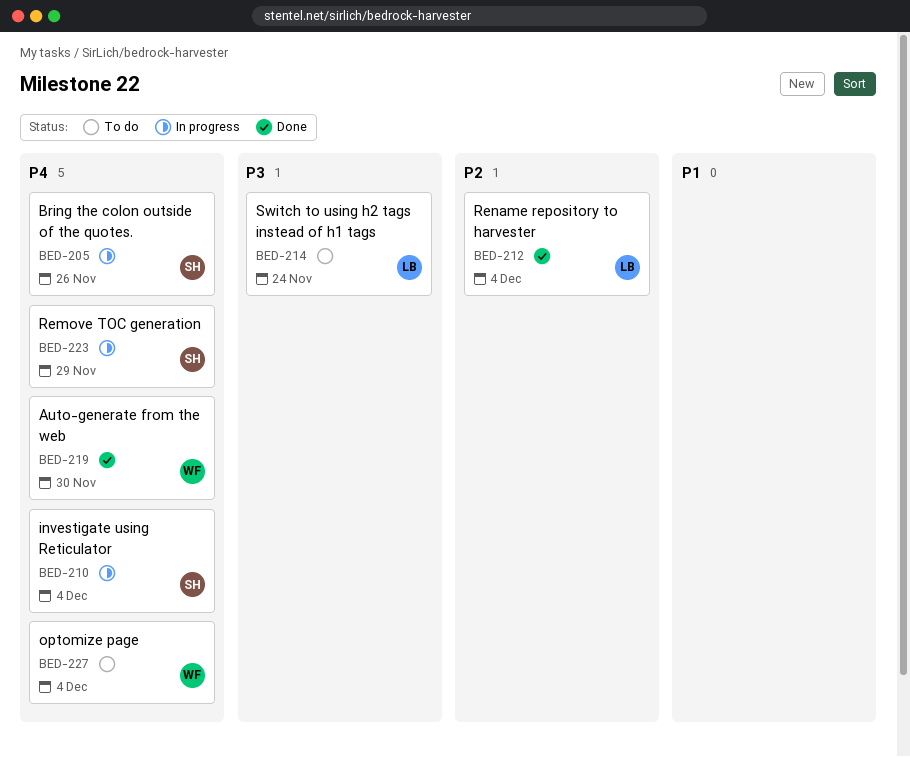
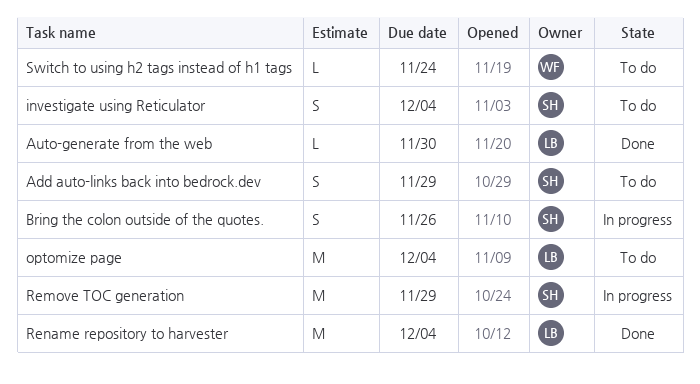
Add auto-links back into bedrock.dev: none -> present
Auto-generate from the web, owner: WF -> LB
investigate using Reticulator, status: In progress -> To do
optomize page, owner: WF -> LB
Switch to using h2 tags instead of h1 tags, owner: LB -> WF

